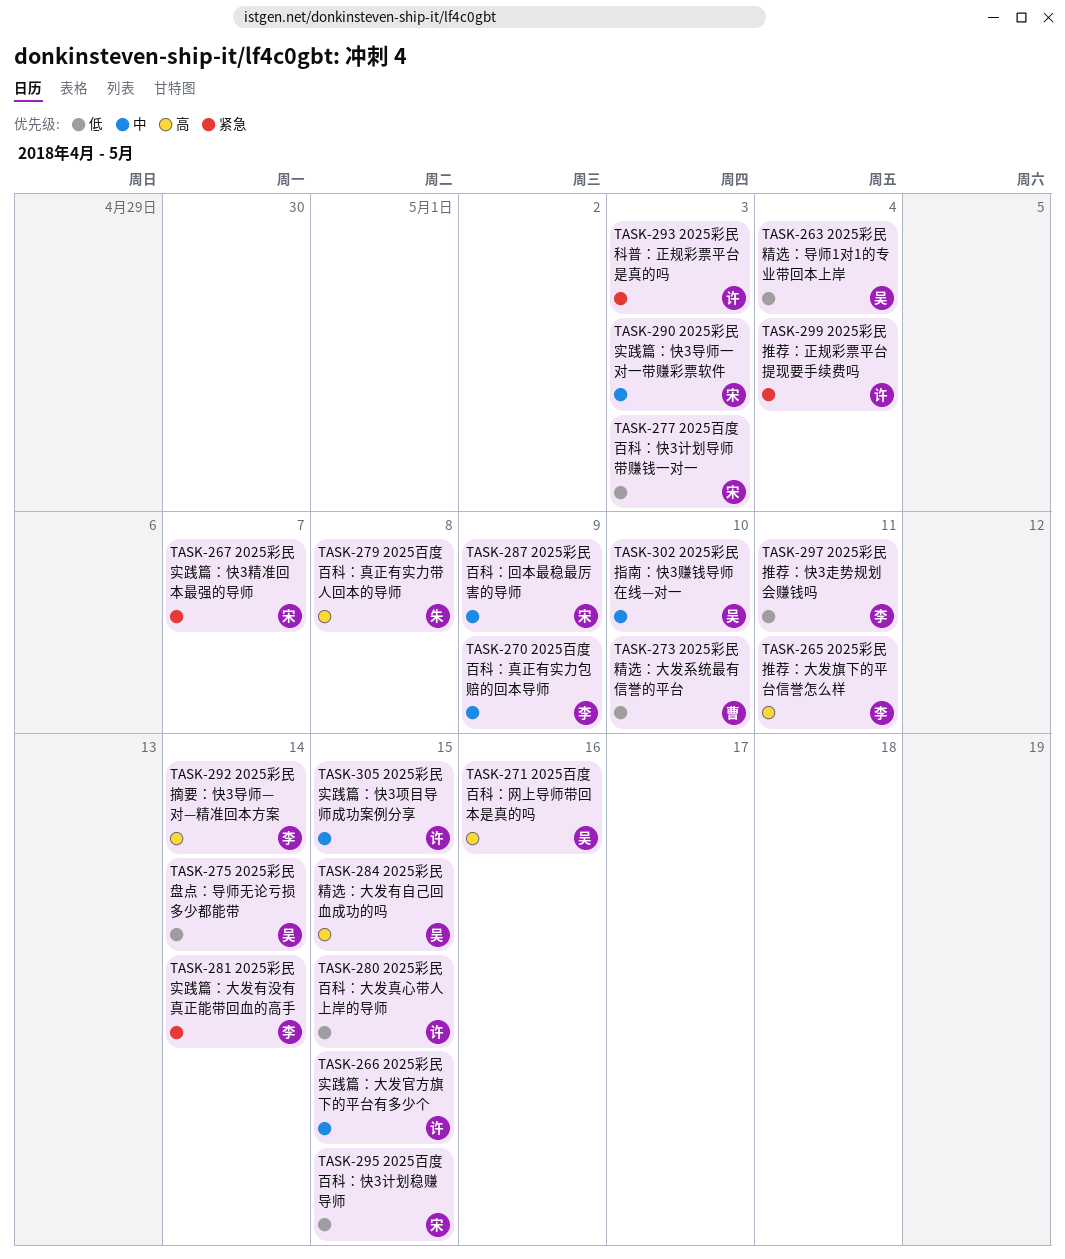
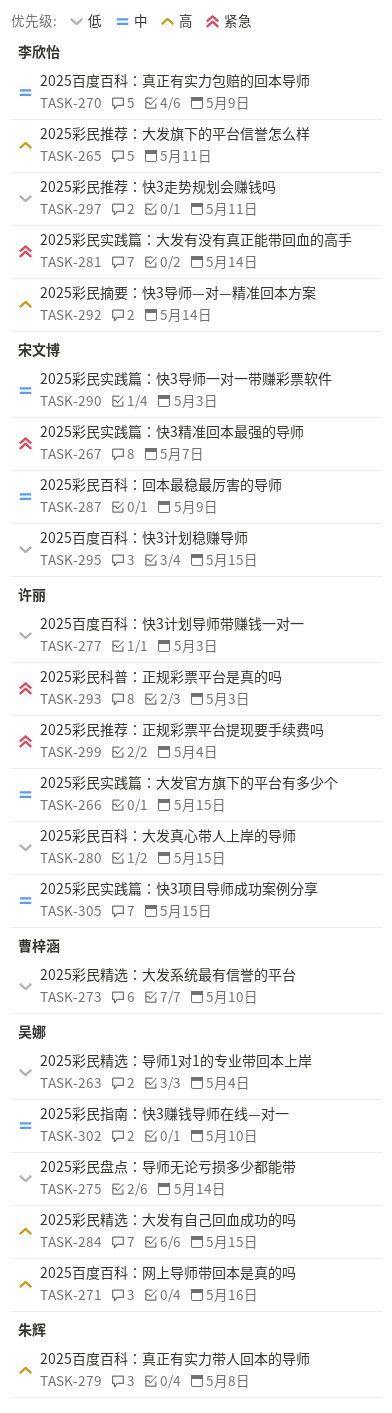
TASK-277, owner: 宋文博 -> 许丽

